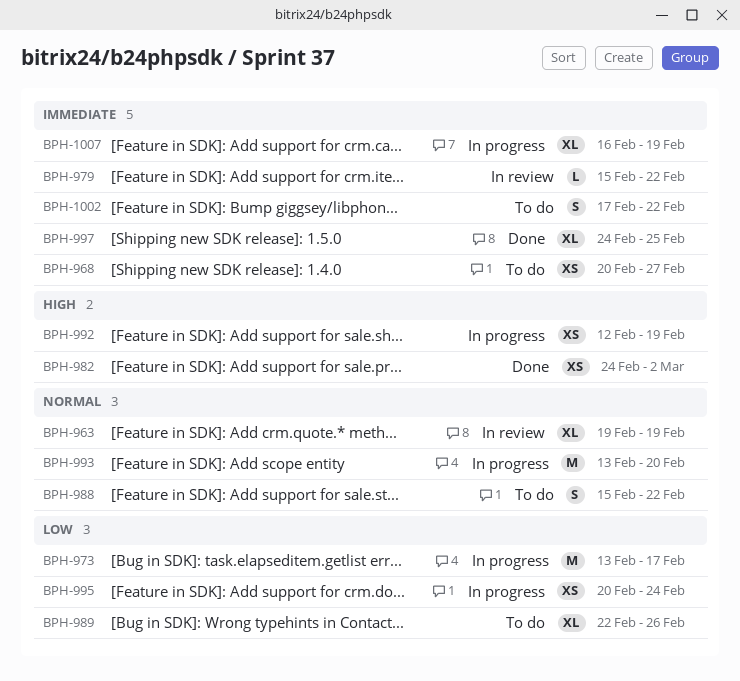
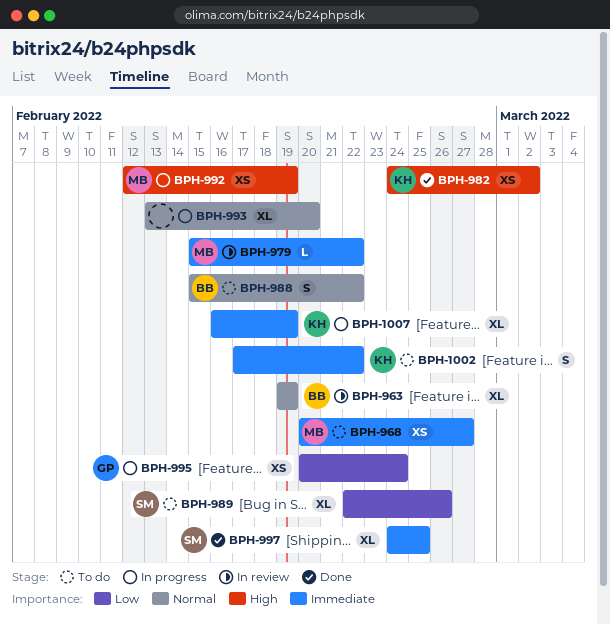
BPH-973: present -> none
BPH-993, estimate: M -> XL

